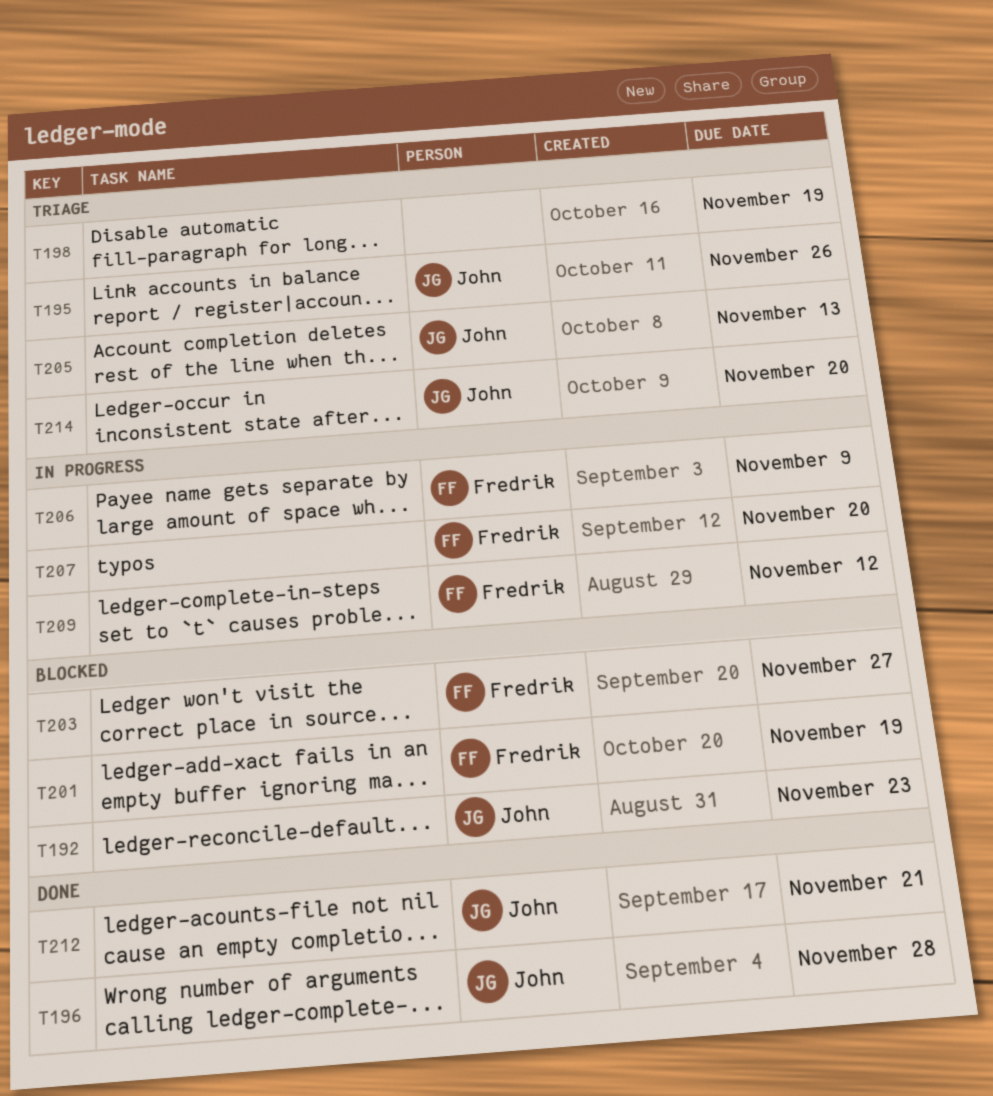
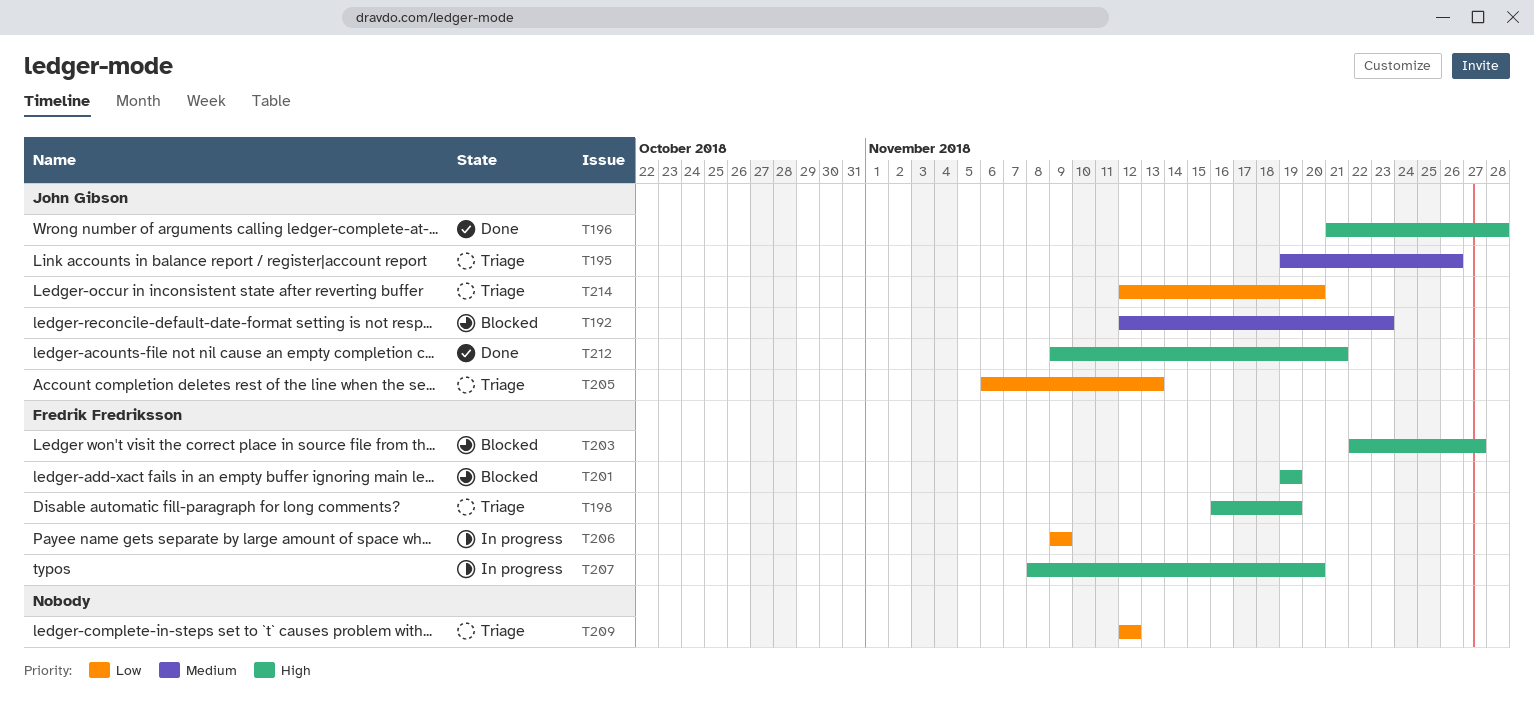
T198, owner: none -> Fredrik Fredriksson
T209, status: In progress -> Triage
T209, owner: Fredrik Fredriksson -> none

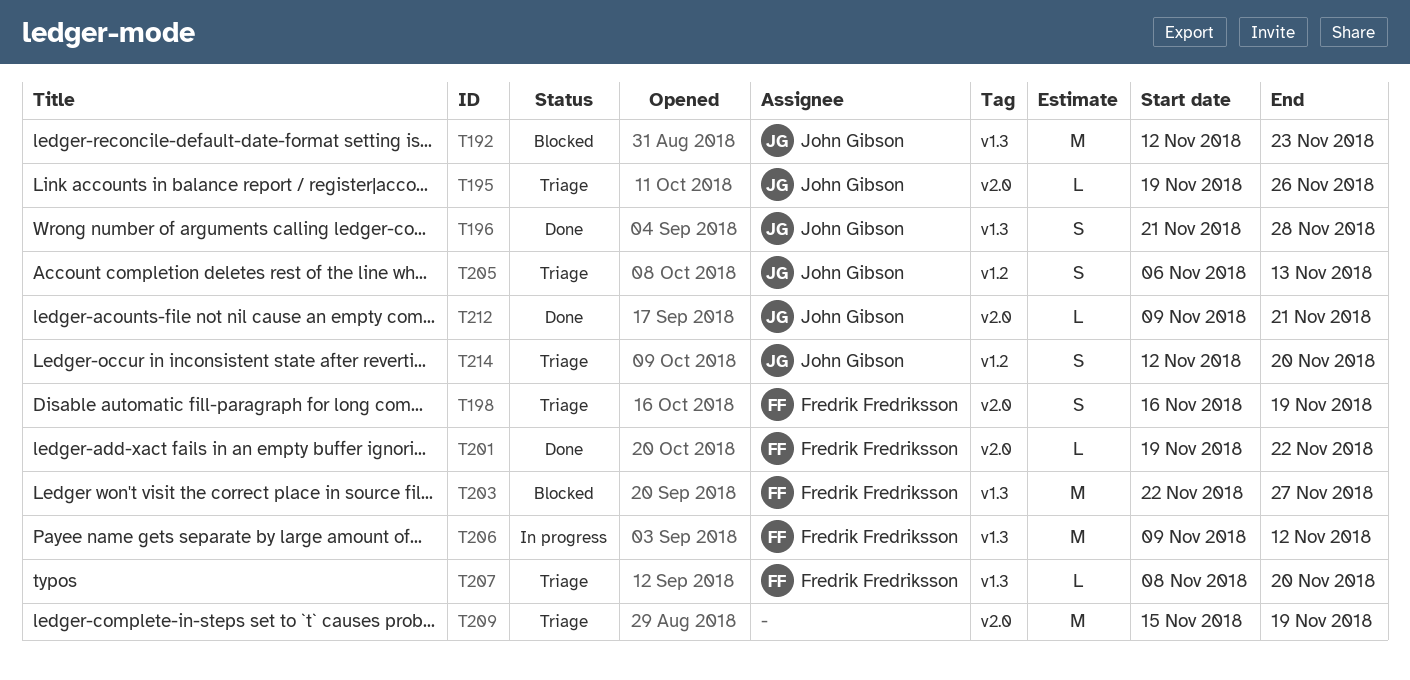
T201, status: Blocked -> Done
T201, due: Nov 19 -> Nov 22
T206, due: Nov 9 -> Nov 12
T207, status: In progress -> Triage
T209, start: Nov 12 -> Nov 15
T209, due: Nov 12 -> Nov 19

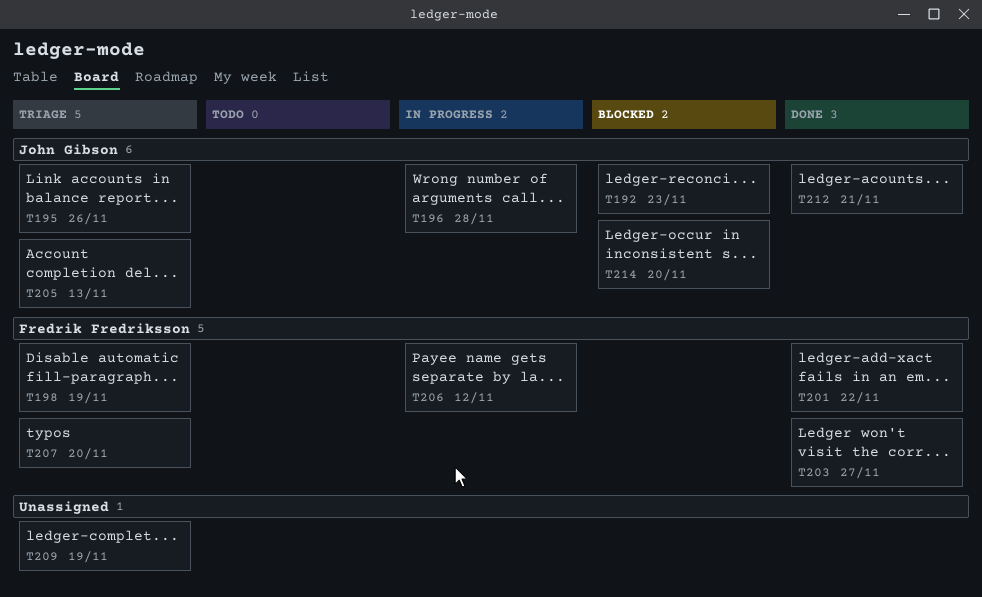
T196, status: Done -> In progress
T203, status: Blocked -> Done
T214, status: Triage -> Blocked

